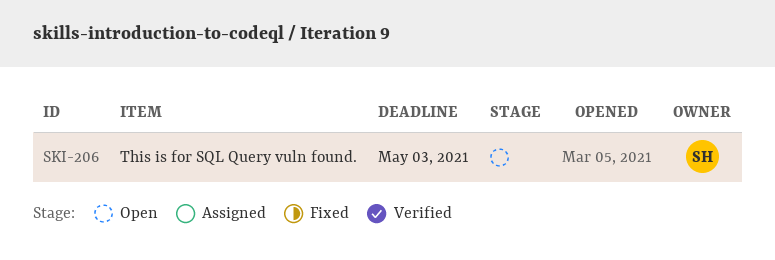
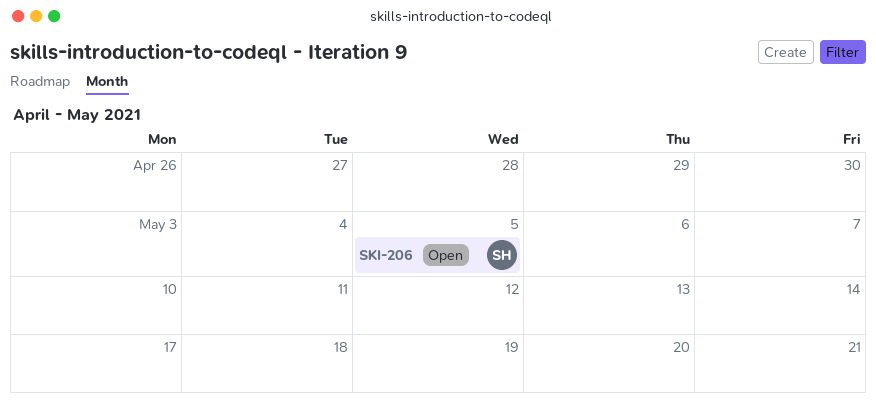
SKI-206, due: May 3 -> May 5

